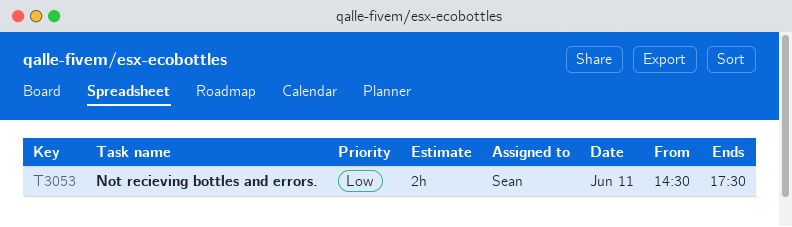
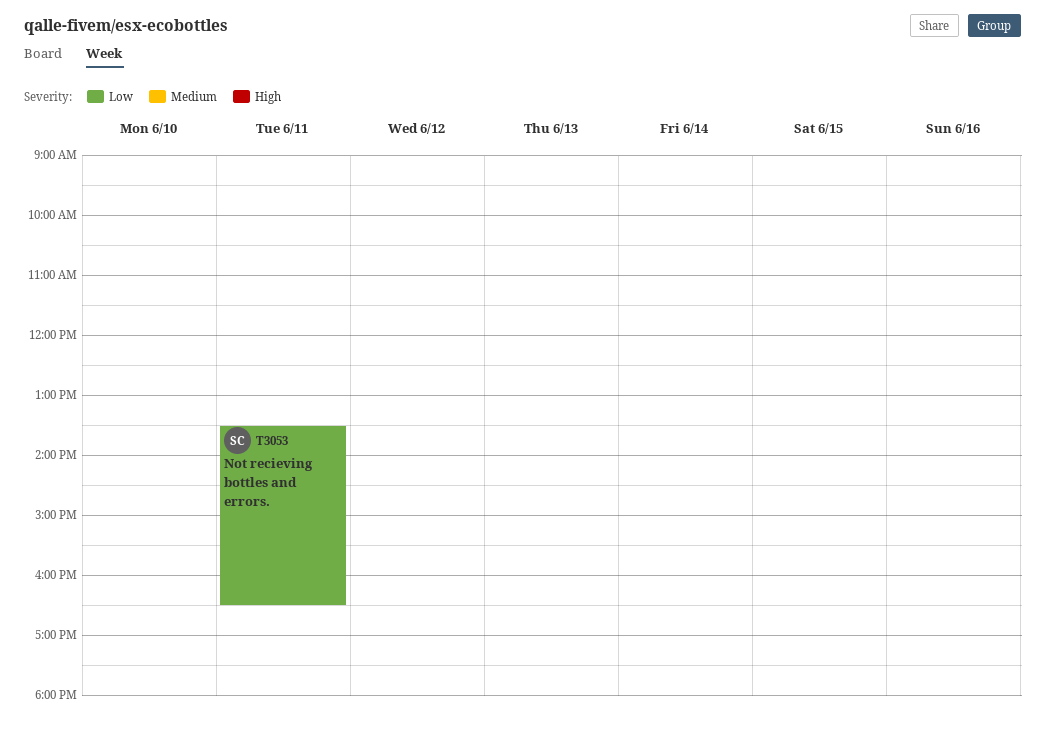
T3053, begins: 14:30 -> 13:30
T3053, ends: 17:30 -> 16:30

